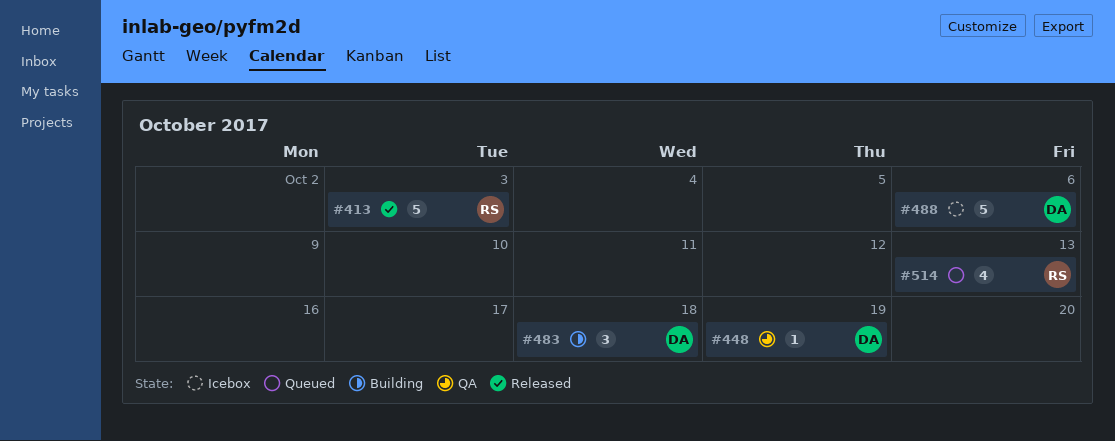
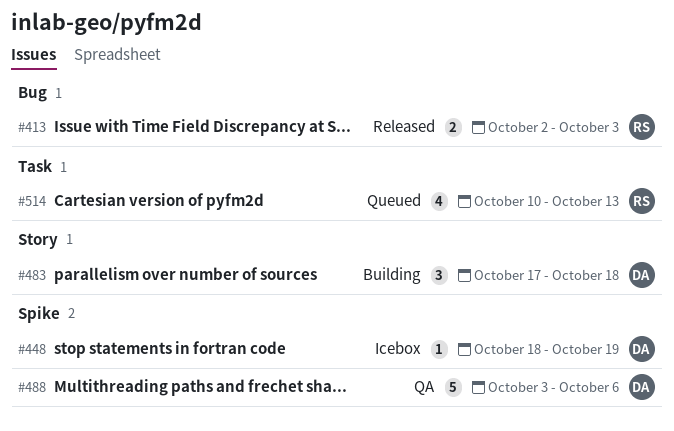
#413, estimate: 5 -> 2
#448, status: QA -> Icebox
#488, status: Icebox -> QA

